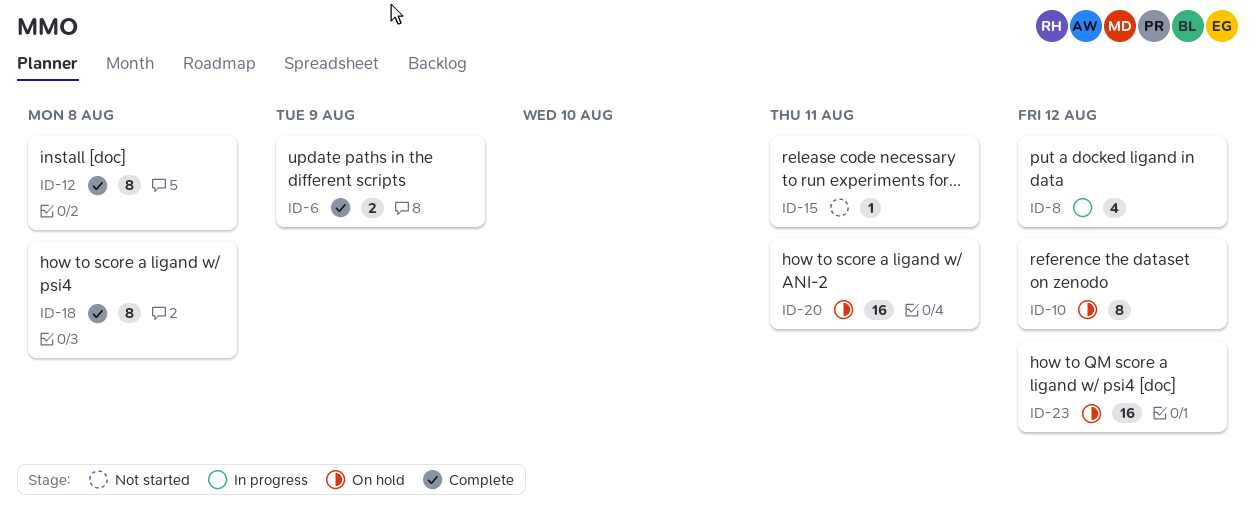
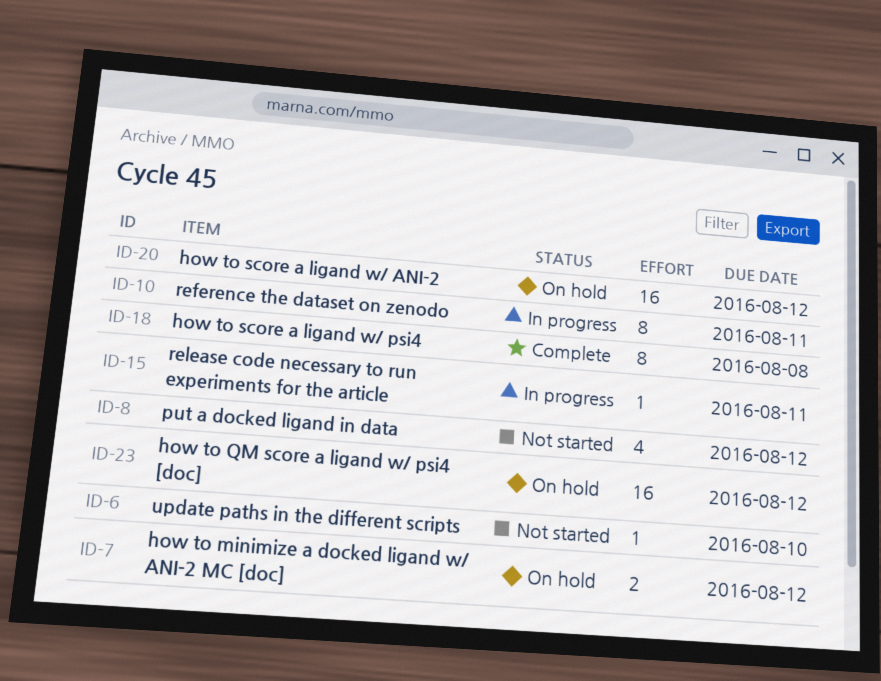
ID-6, status: Complete -> Not started
ID-6, estimate: 2 -> 1
ID-6, due: Aug 9 -> Aug 10
ID-7: none -> present
ID-8, status: In progress -> Not started
ID-10, status: On hold -> In progress
ID-10, due: Aug 12 -> Aug 11
ID-12: present -> none
ID-15, status: Not started -> In progress
ID-20, due: Aug 11 -> Aug 12

